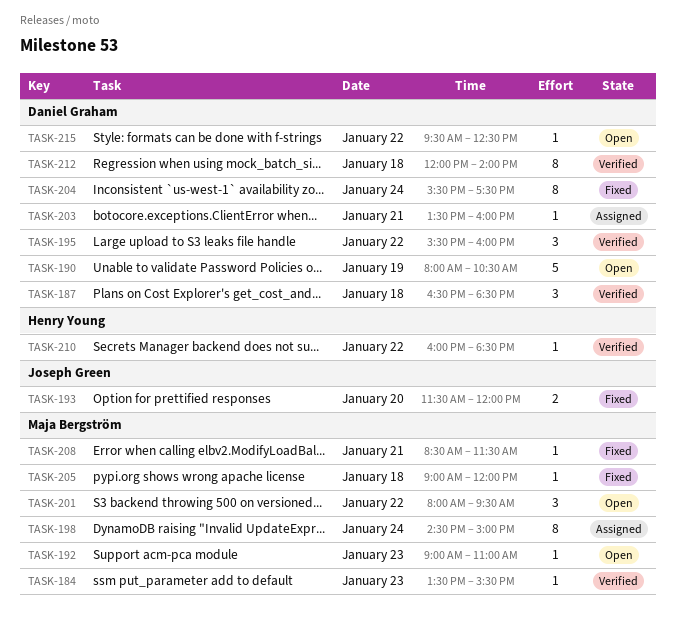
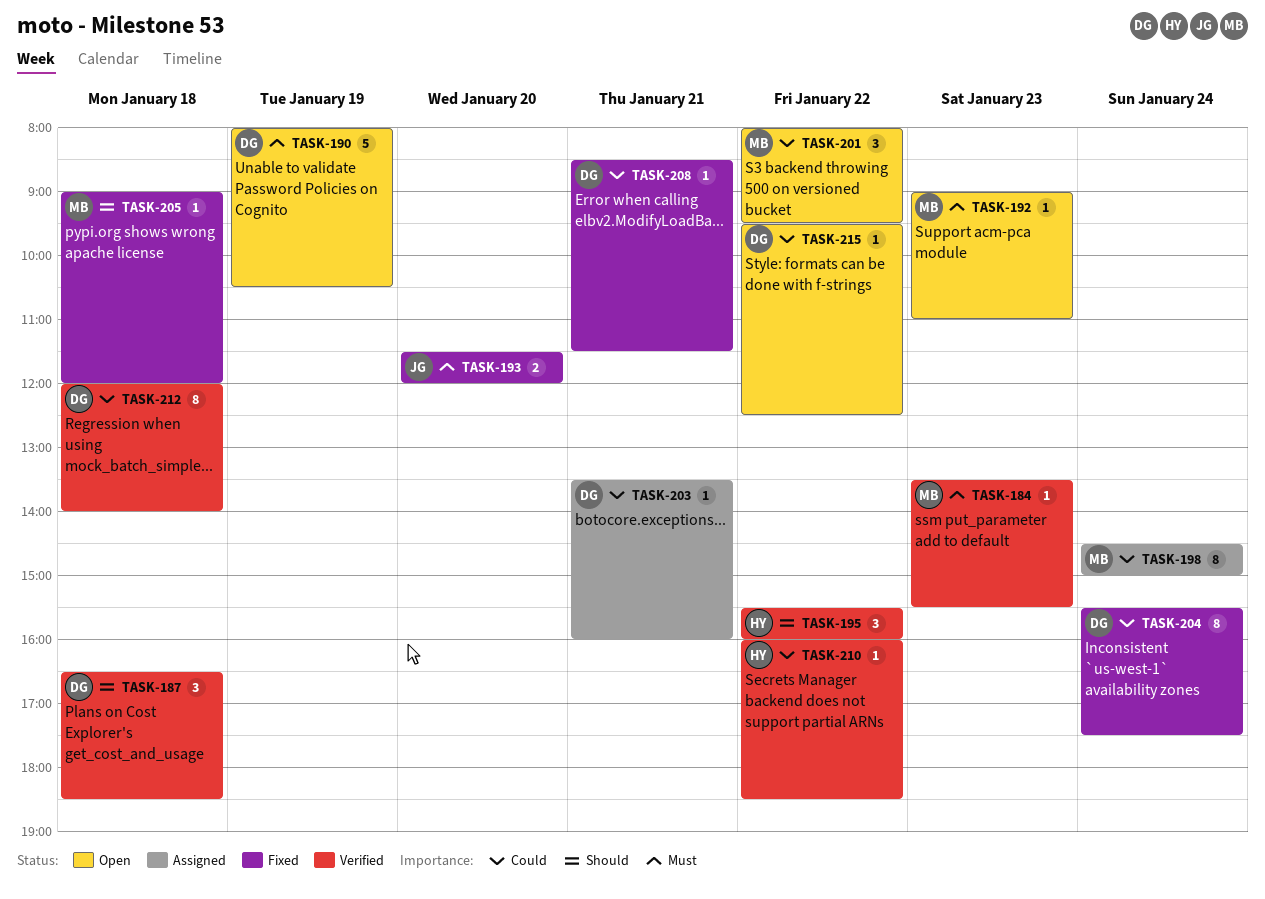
TASK-195, owner: Daniel Graham -> Henry Young
TASK-208, owner: Maja Bergström -> Daniel Graham

